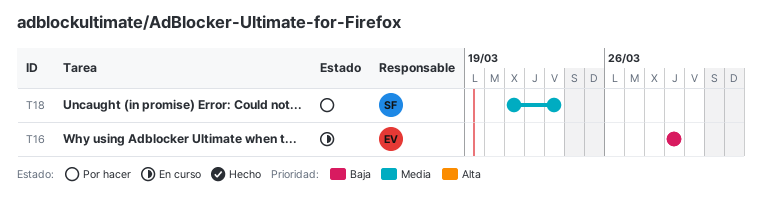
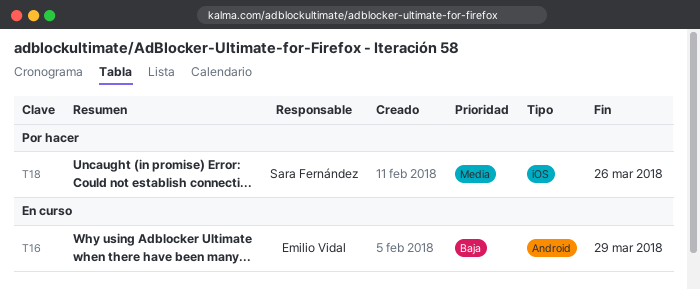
T18, due: Mar 23 -> Mar 26

